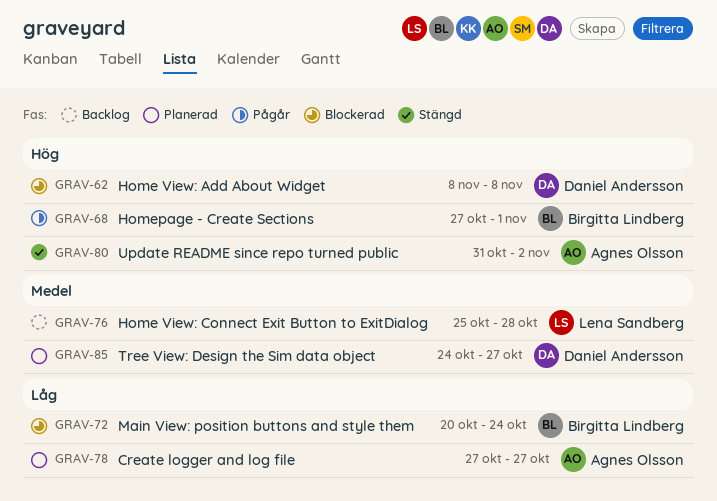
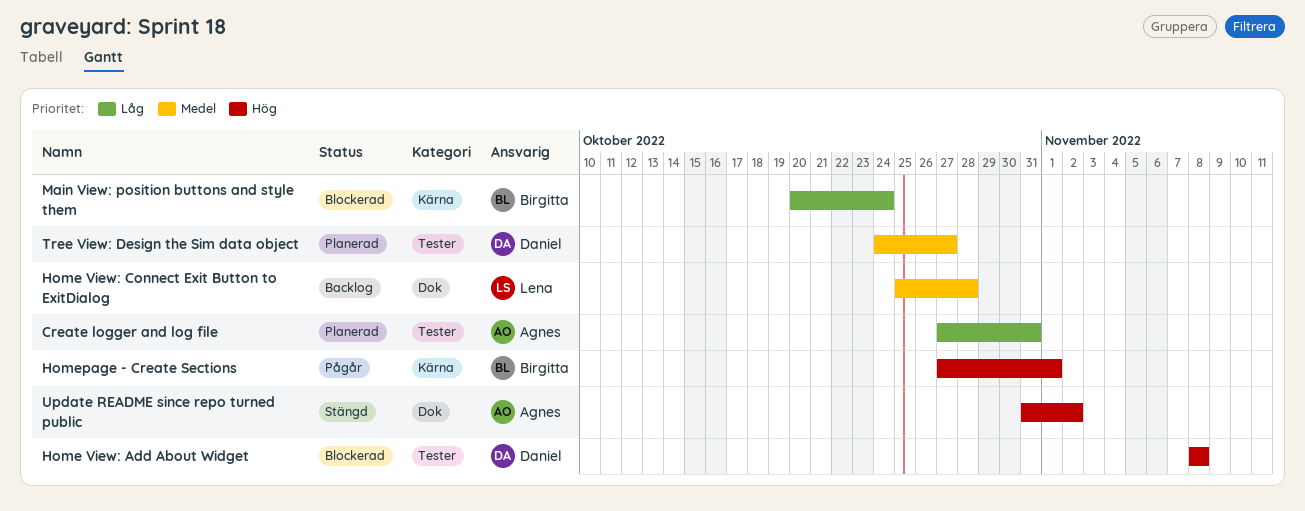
Create logger and log file, due: Oct 27 -> Oct 31

